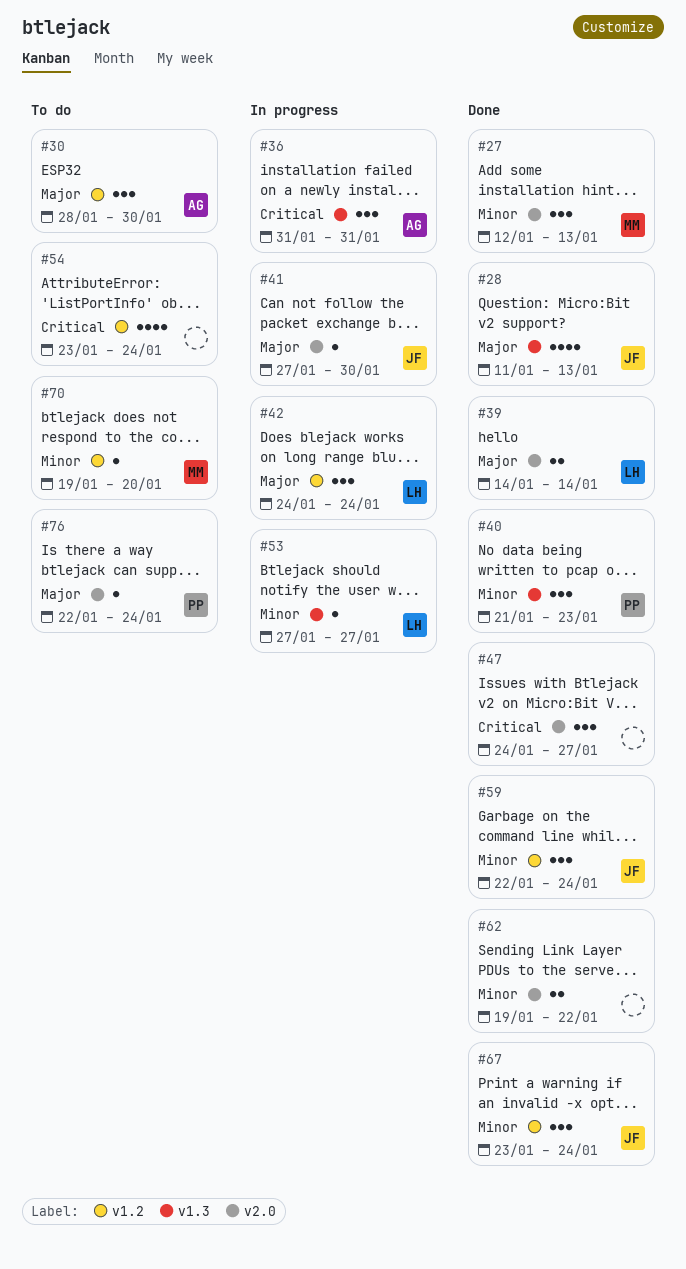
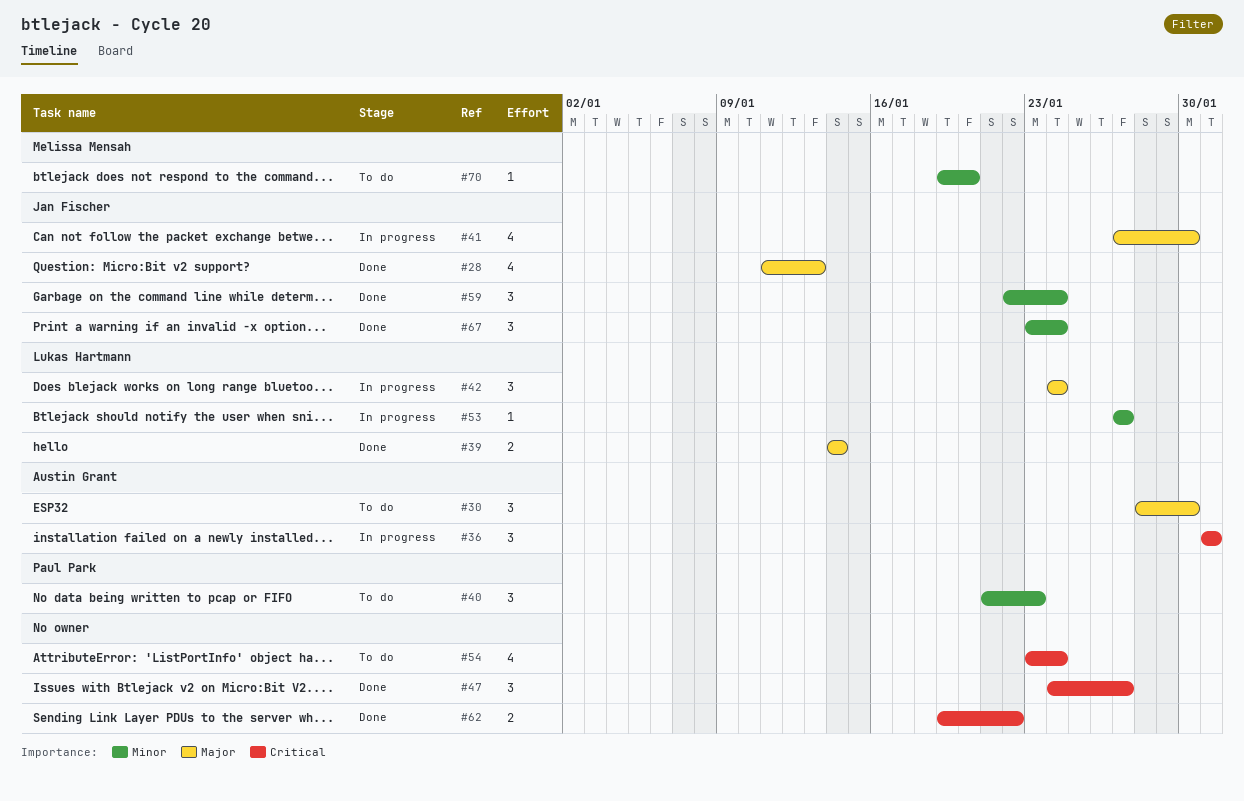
#27: present -> none
#40, status: Done -> To do
#41, estimate: 1 -> 4
#62, priority: Minor -> Critical
#76: present -> none

